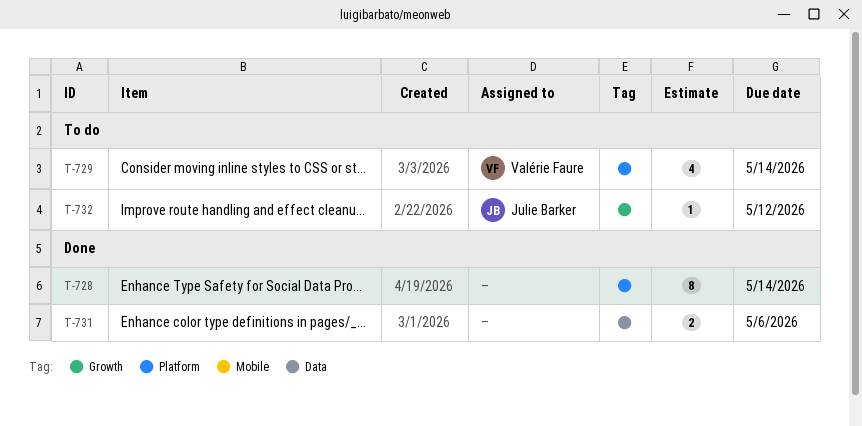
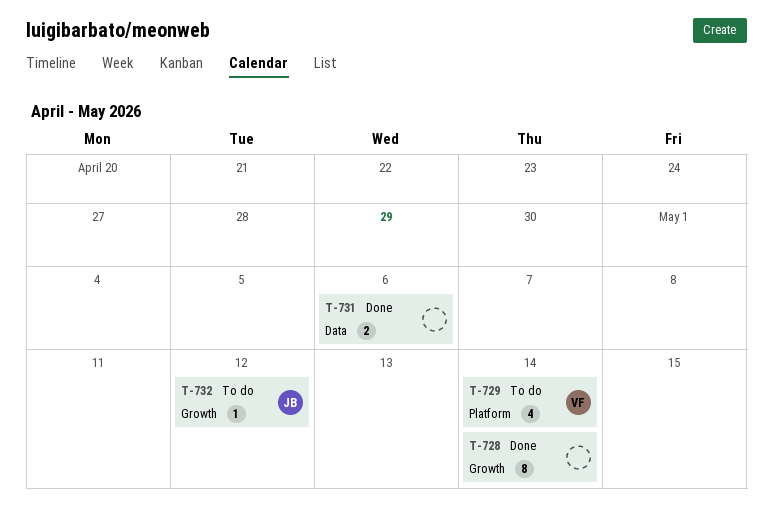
T-728, label: Platform -> Growth

